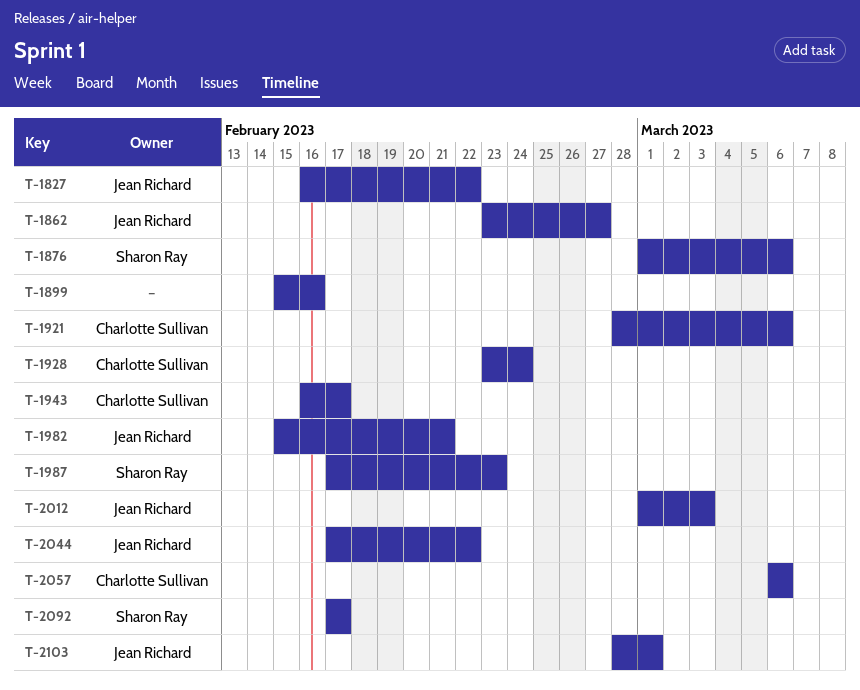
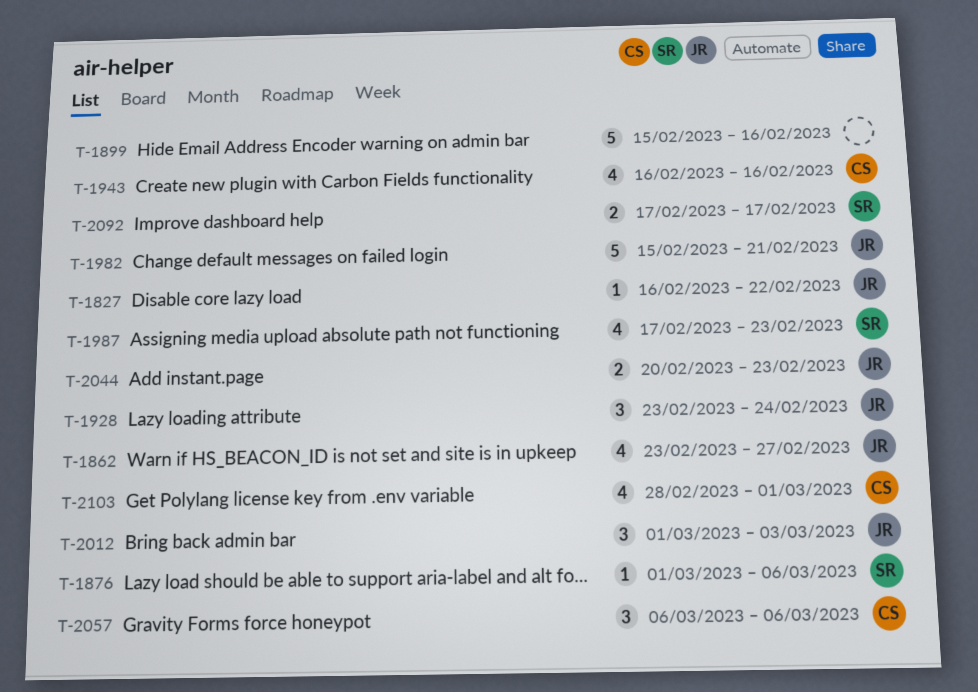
T-1921: present -> none
T-1928, owner: Charlotte Sullivan -> Jean Richard
T-1943, due: Feb 17 -> Feb 16
T-2044, start: Feb 17 -> Feb 20
T-2044, due: Feb 22 -> Feb 23
T-2103, owner: Jean Richard -> Charlotte Sullivan

